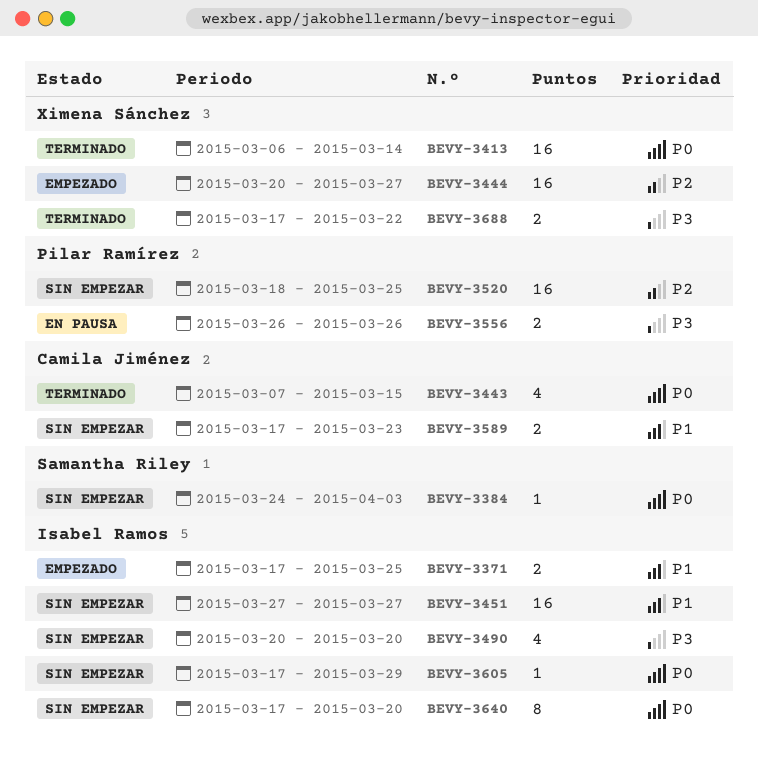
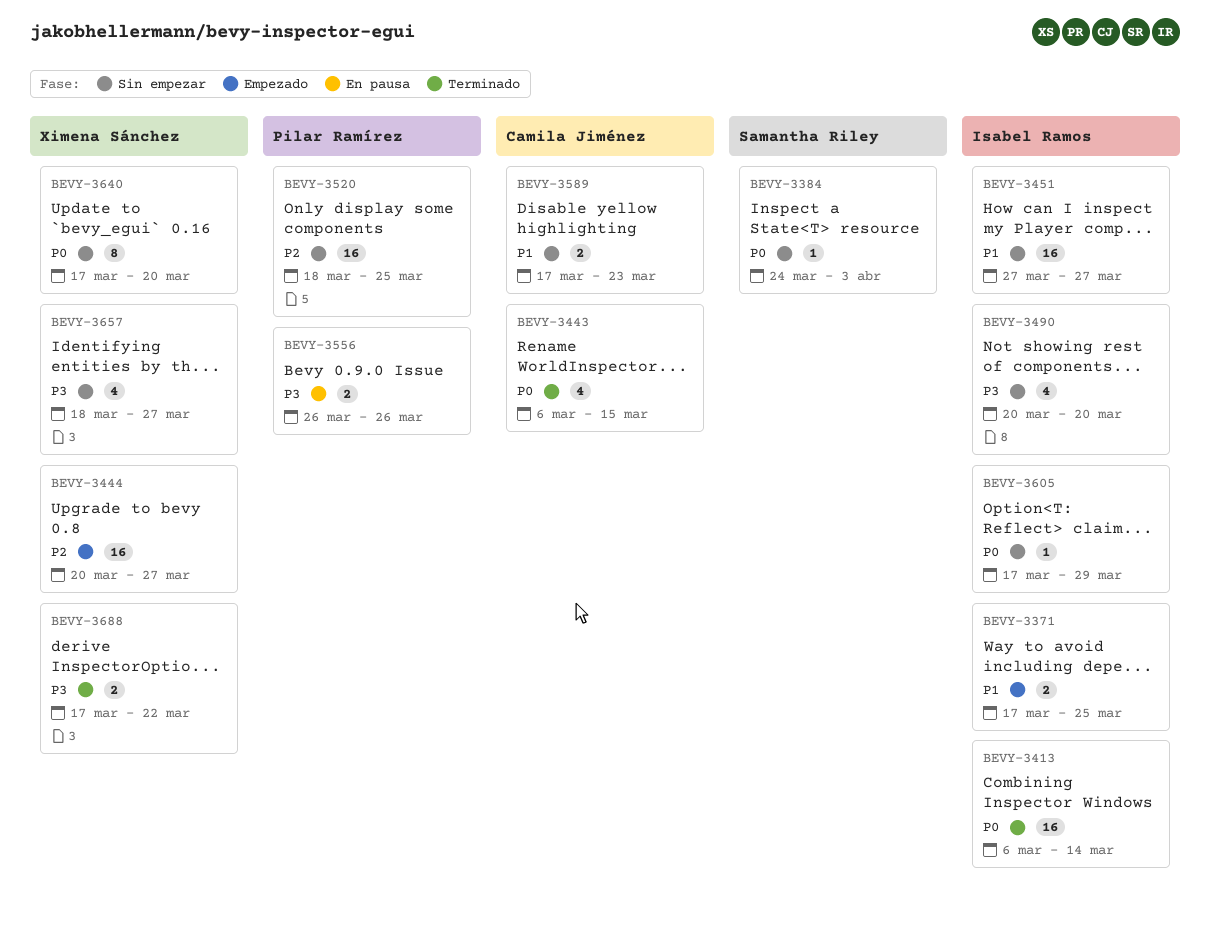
BEVY-3413, owner: Ximena Sánchez -> Isabel Ramos
BEVY-3443, start: Mar 7 -> Mar 6
BEVY-3640, owner: Isabel Ramos -> Ximena Sánchez
BEVY-3657: none -> present

